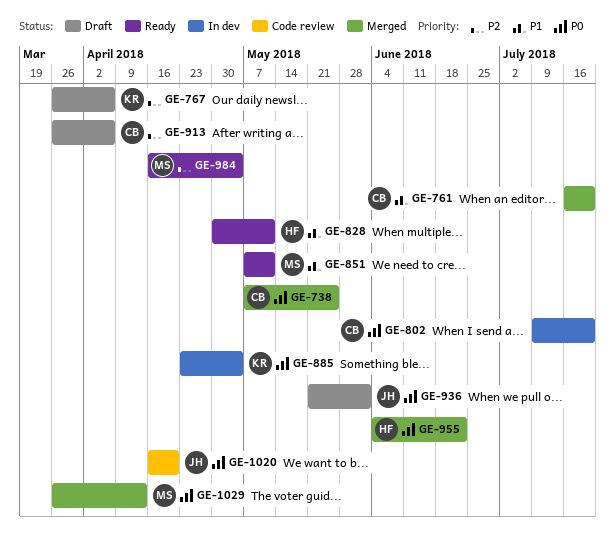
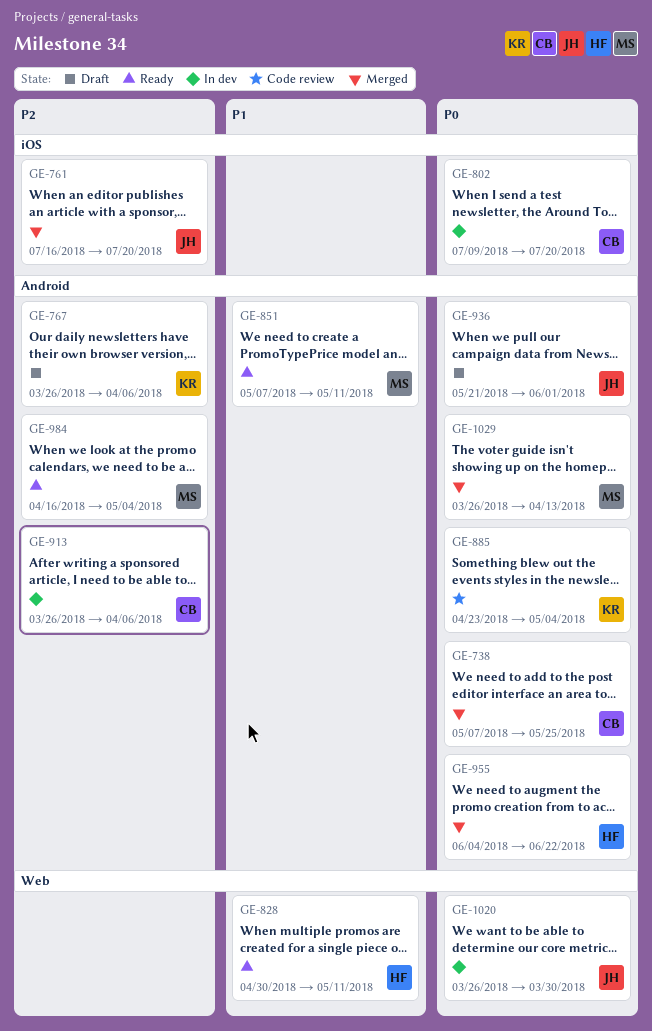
GE-761, owner: CB -> JH
GE-761, priority: P1 -> P2
GE-885, status: In dev -> Code review
GE-913, status: Draft -> In dev
GE-1020, status: Code review -> In dev
GE-1020, start: Apr 16 -> Mar 26
GE-1020, due: Apr 20 -> Mar 30

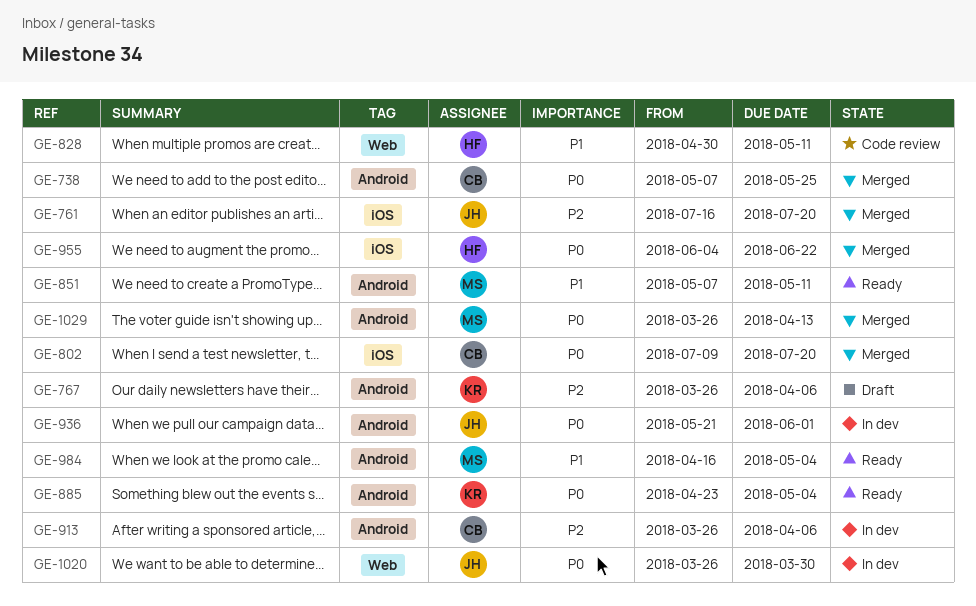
GE-802, status: In dev -> Merged
GE-828, status: Ready -> Code review
GE-885, status: Code review -> Ready
GE-936, status: Draft -> In dev
GE-955, label: Android -> iOS
GE-984, priority: P2 -> P1

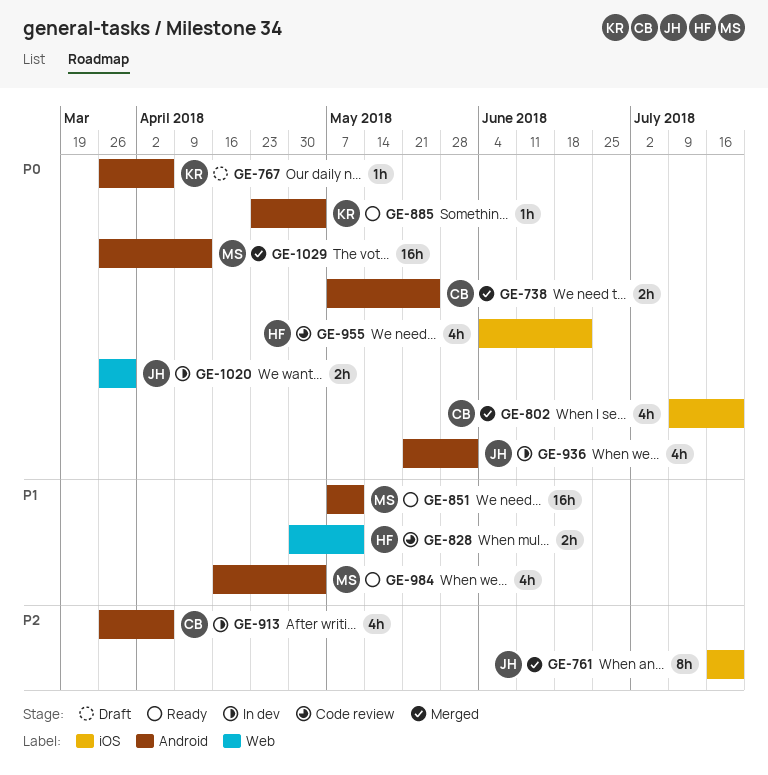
GE-767, priority: P2 -> P0
GE-955, status: Merged -> Code review

